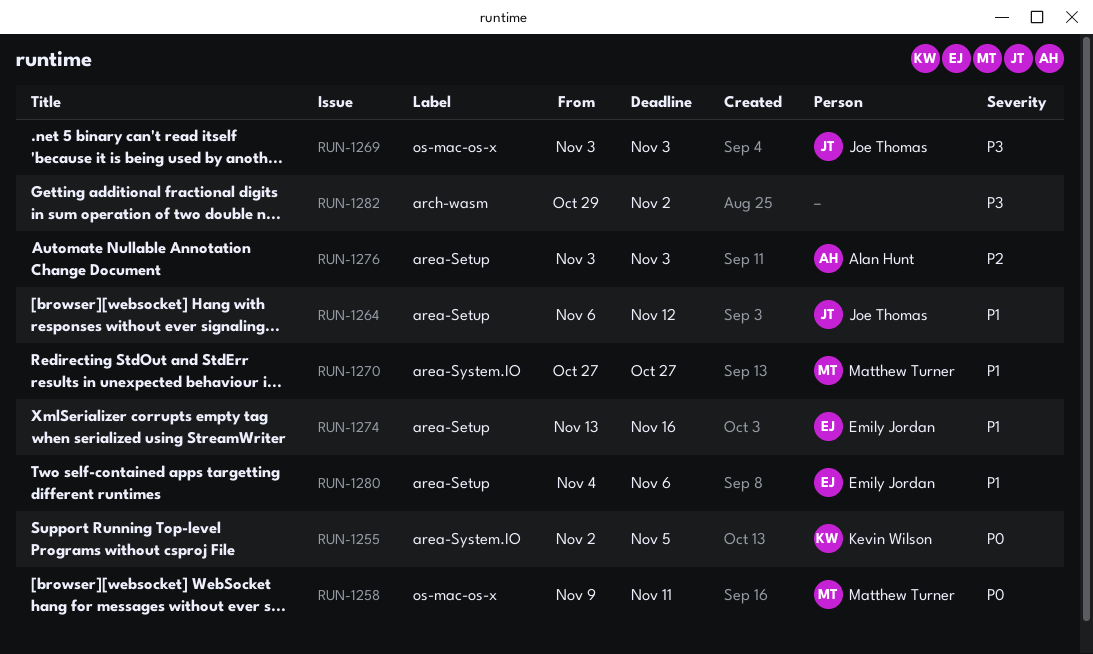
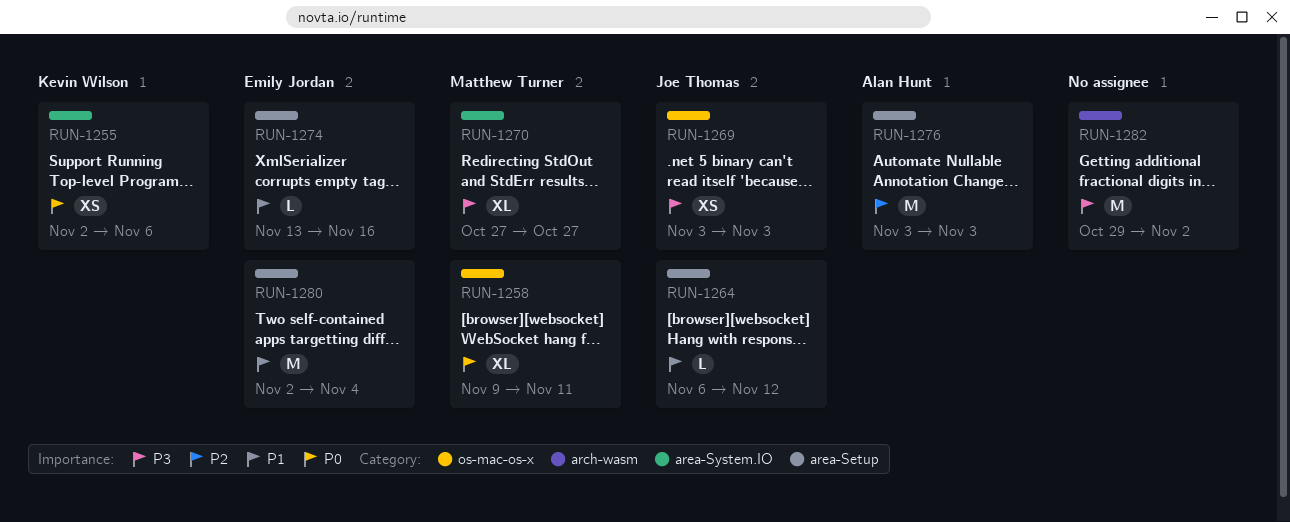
RUN-1255, due: Nov 5 -> Nov 6
RUN-1270, priority: P1 -> P3
RUN-1280, start: Nov 4 -> Nov 2
RUN-1280, due: Nov 6 -> Nov 4

